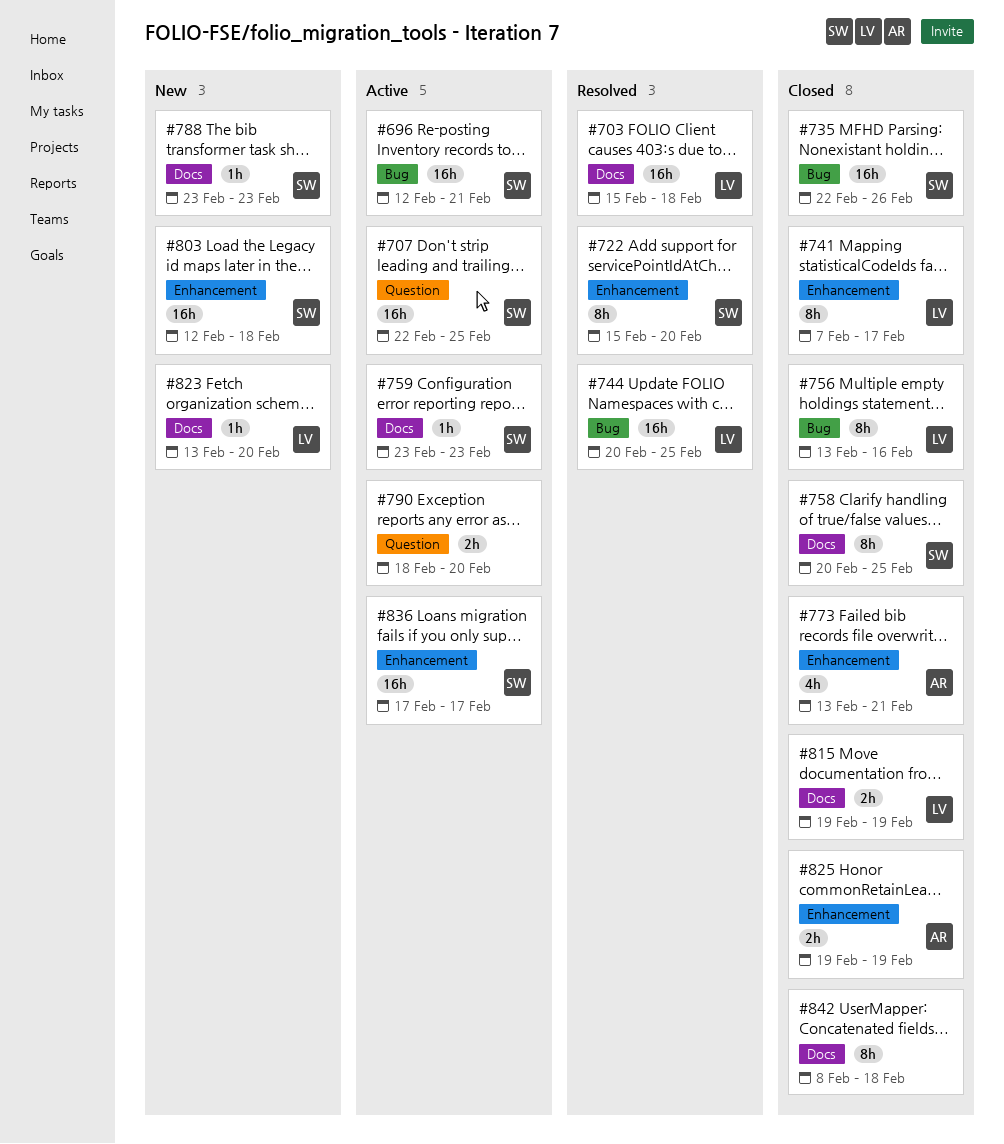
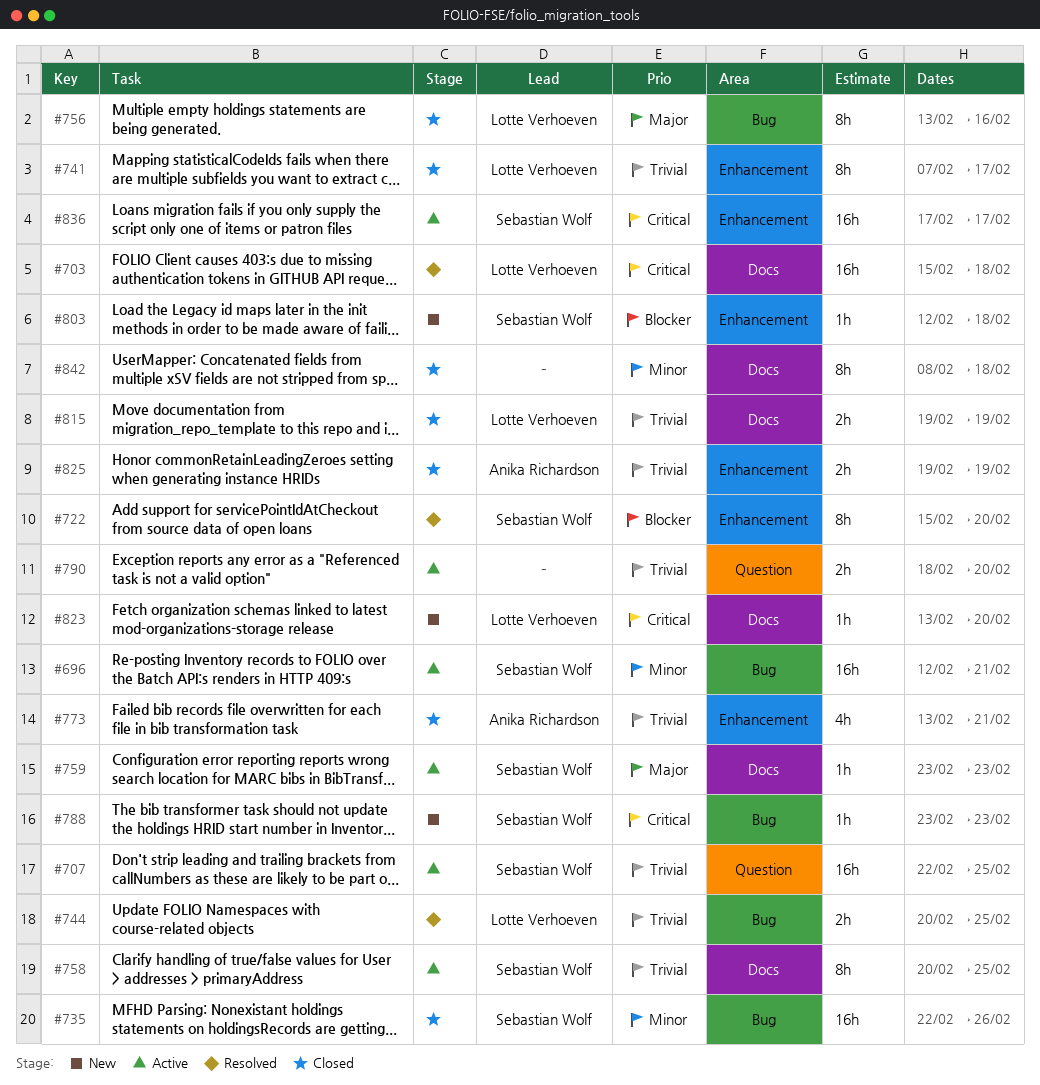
#744, estimate: 16h -> 2h
#758, status: Closed -> Active
#788, label: Docs -> Bug
#803, estimate: 16h -> 1h

